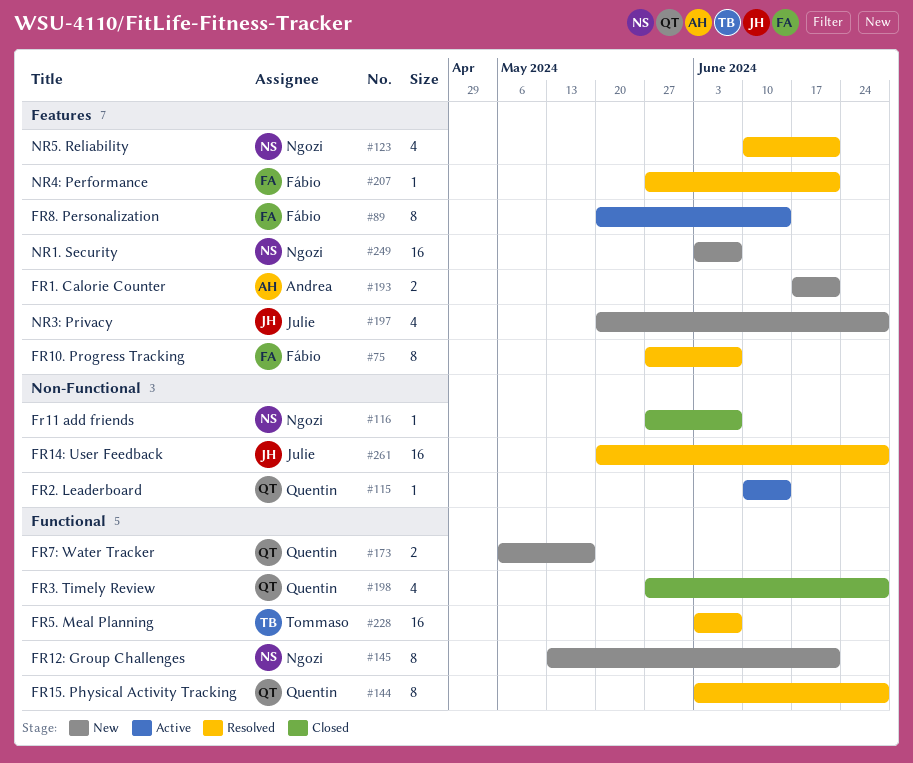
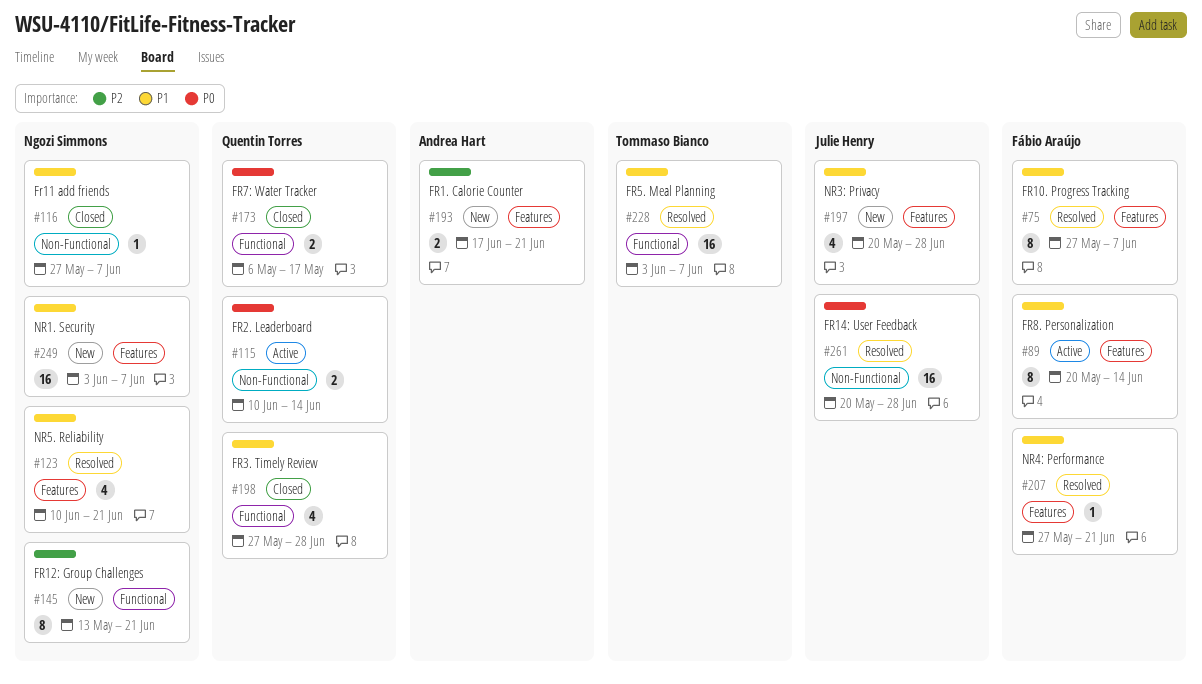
#115, estimate: 1 -> 2
#144: present -> none
#173, status: New -> Closed

